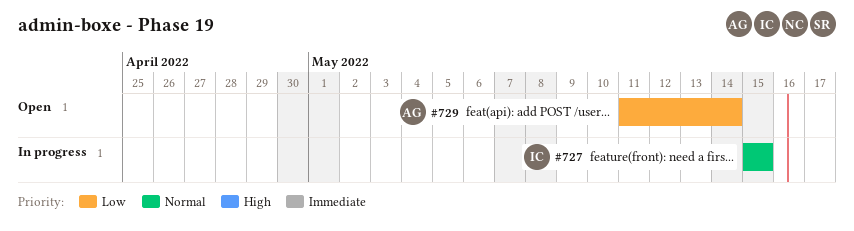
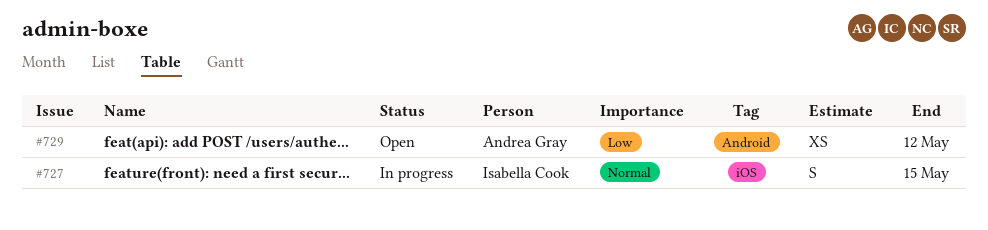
#729, due: May 14 -> May 12

